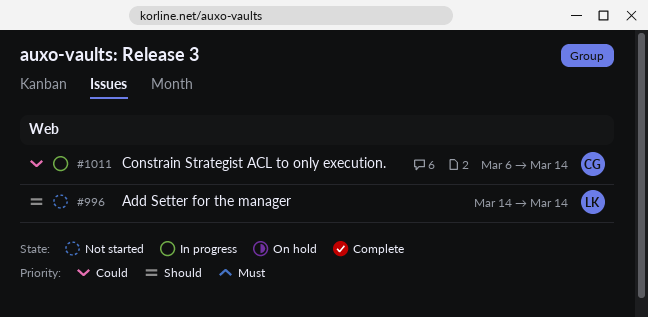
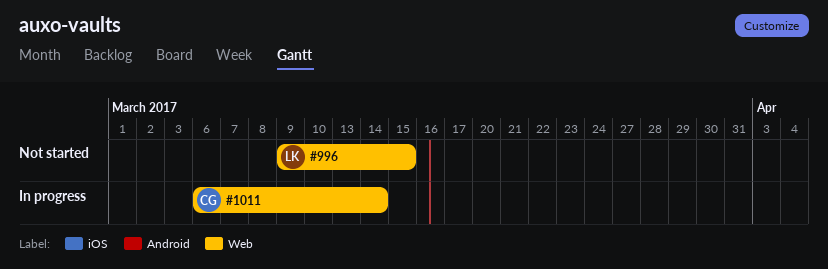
#996, start: Mar 14 -> Mar 9
#996, due: Mar 14 -> Mar 15

